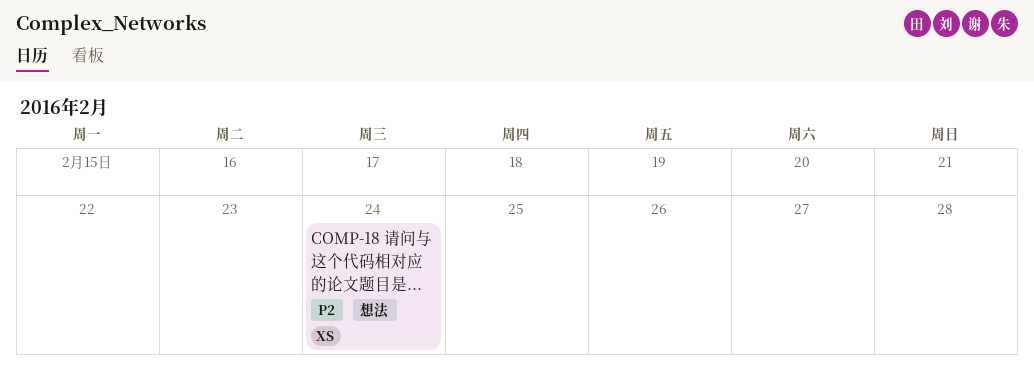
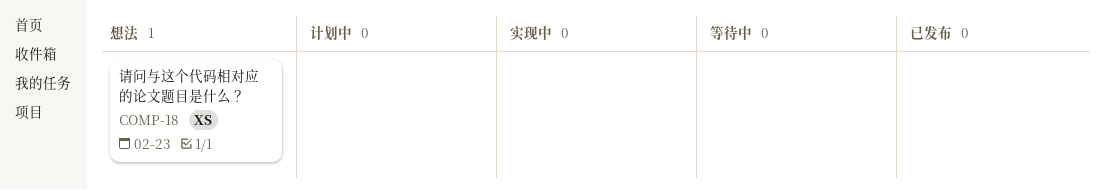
COMP-18, due: Feb 24 -> Feb 23

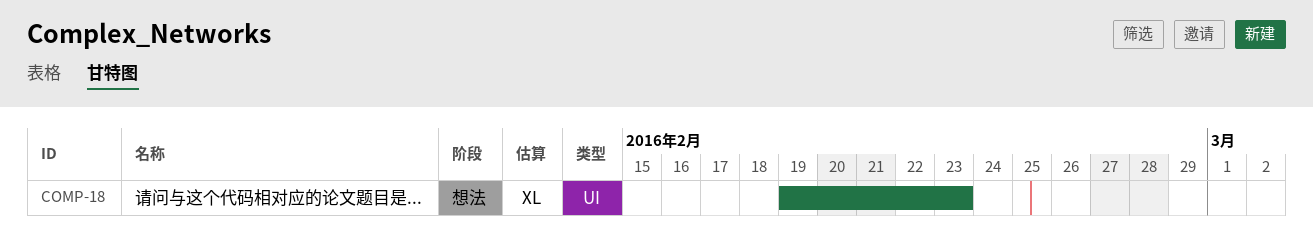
COMP-18, estimate: XS -> XL

